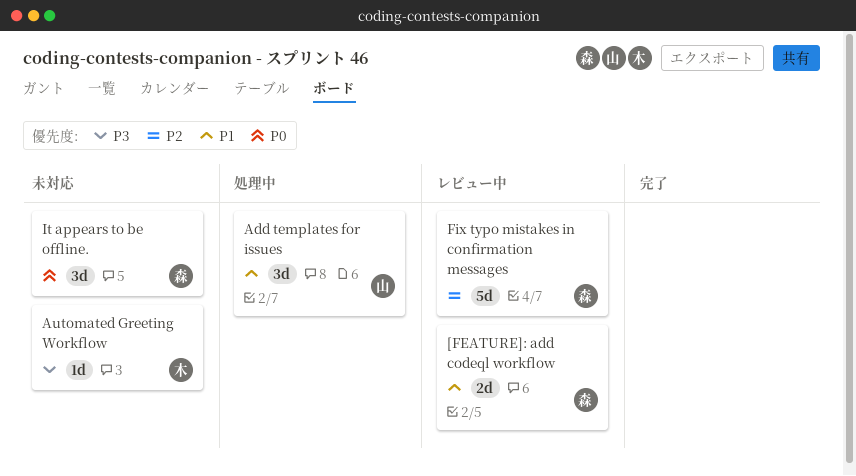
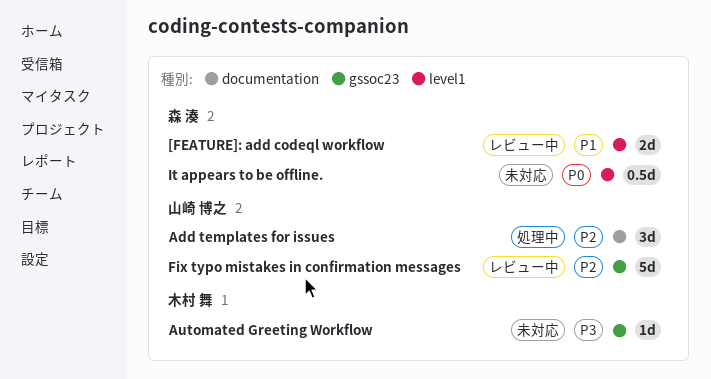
Add templates for issues, priority: P1 -> P2
Fix typo mistakes in confirmation messages, owner: 森 湊 -> 山崎 博之
It appears to be offline., estimate: 3d -> 0.5d

